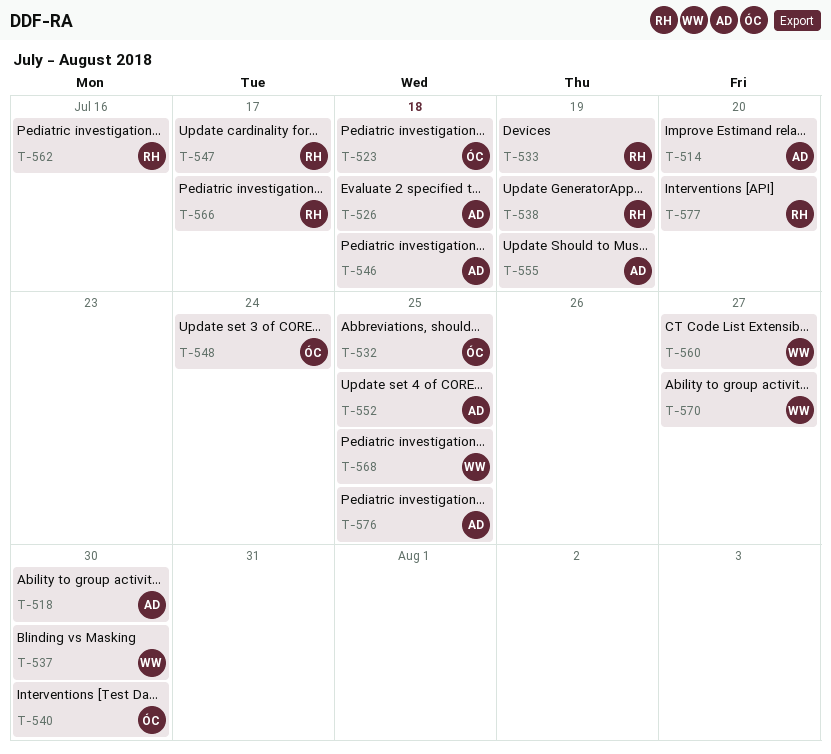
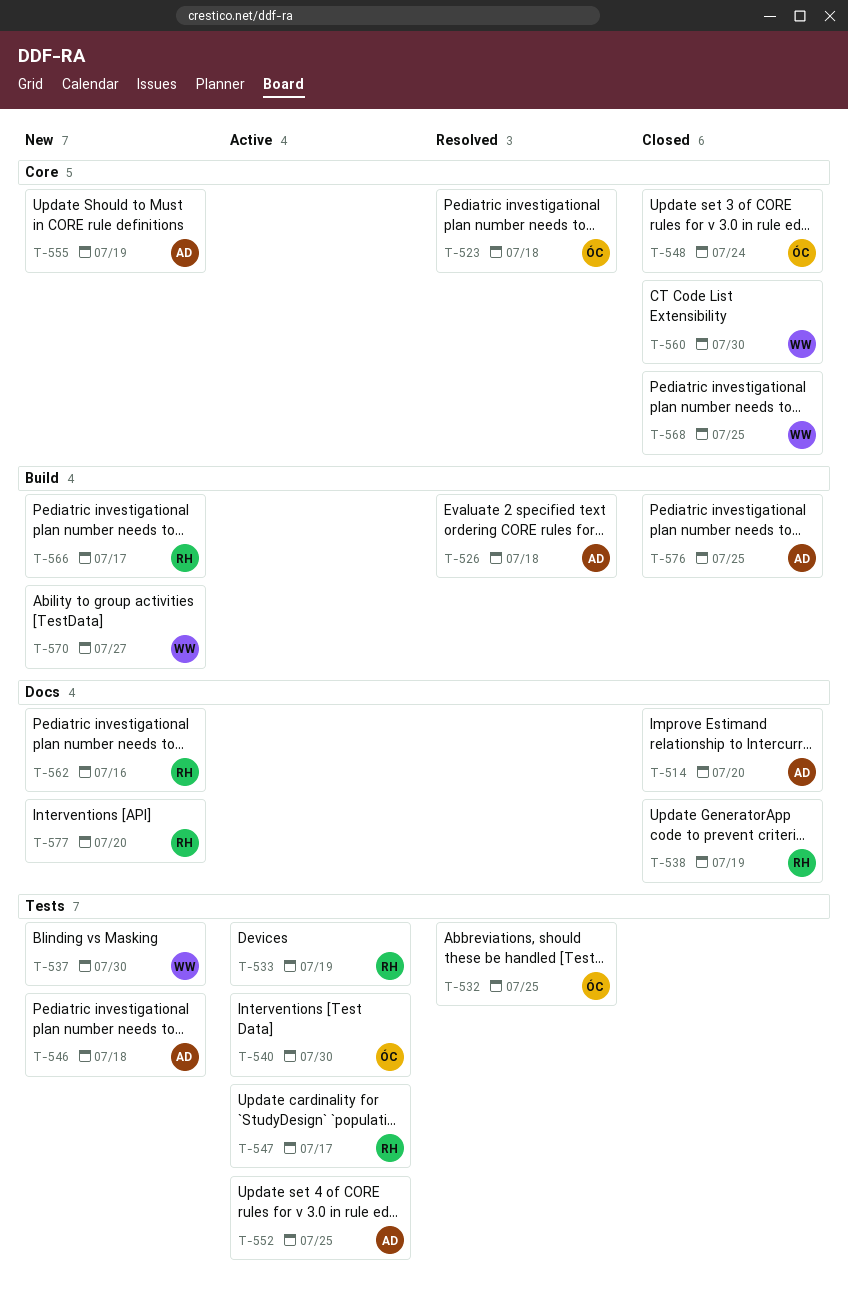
T-518: present -> none
T-560, due: Jul 27 -> Jul 30

